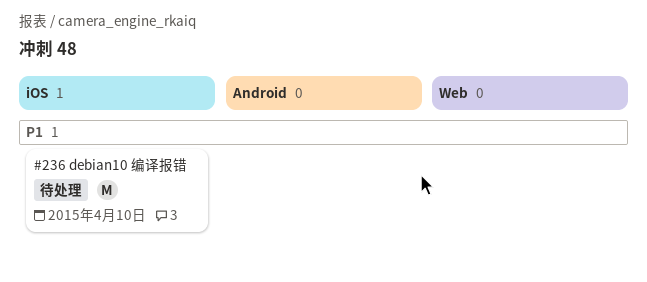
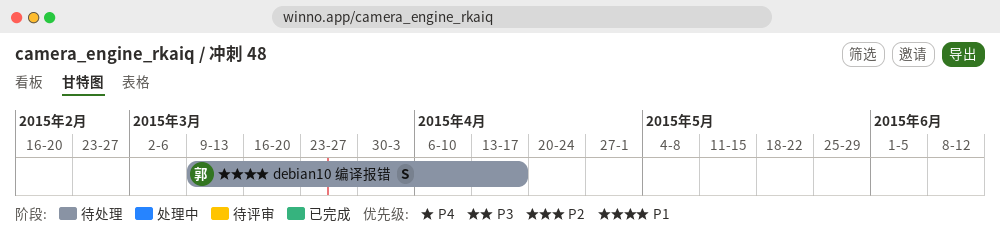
debian10 编译报错, estimate: M -> S
debian10 编译报错, due: Apr 10 -> Apr 17

